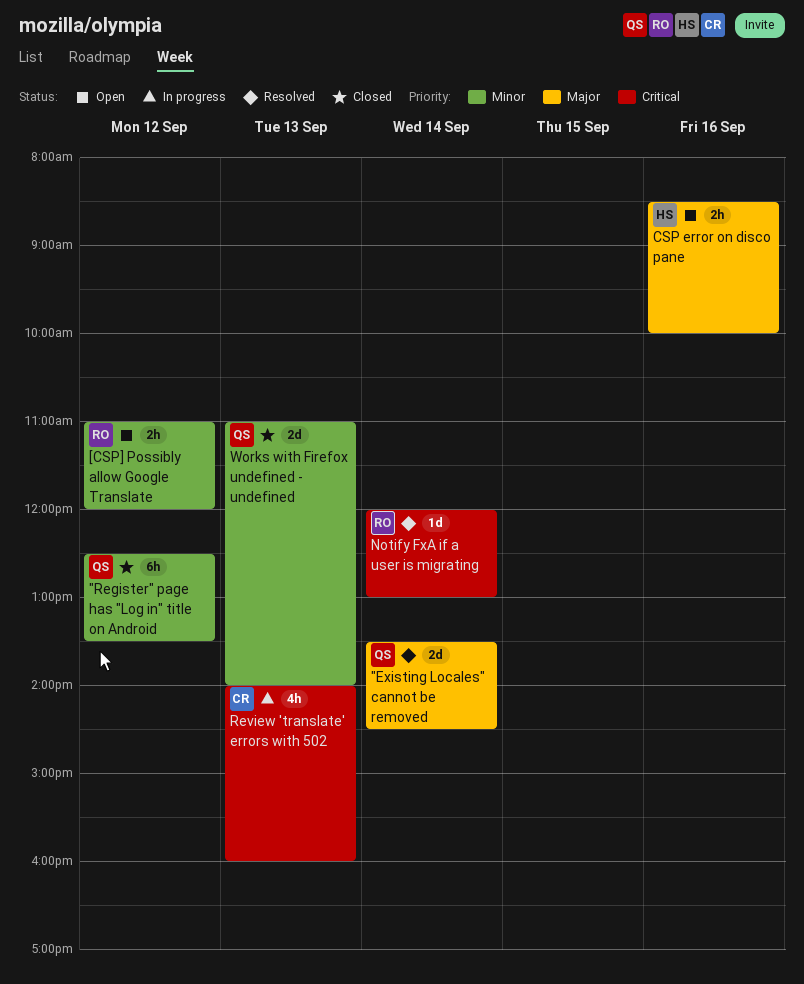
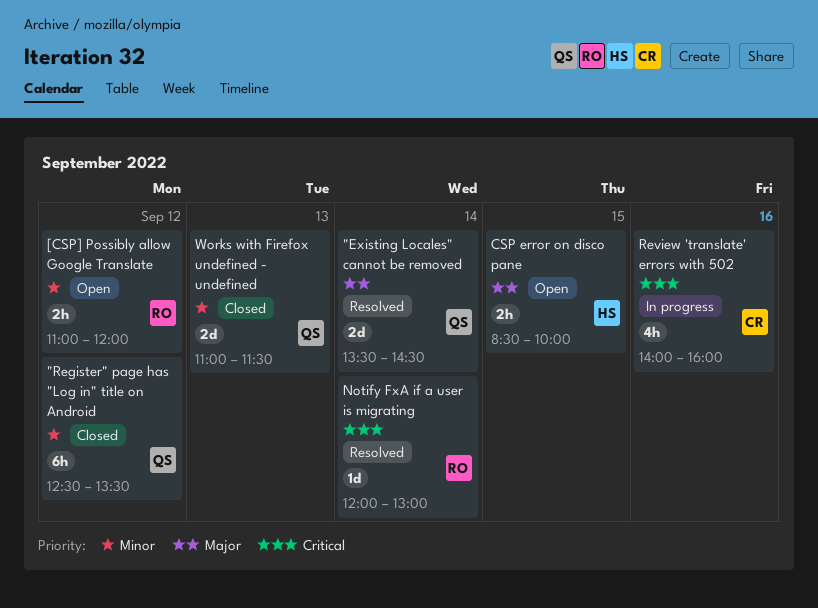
CSP error on disco pane, day: Sep 16 -> Sep 15
Review 'translate' errors with 502, day: Sep 13 -> Sep 16
Works with Firefox undefined - undefined, ends: 14:00 -> 11:30

